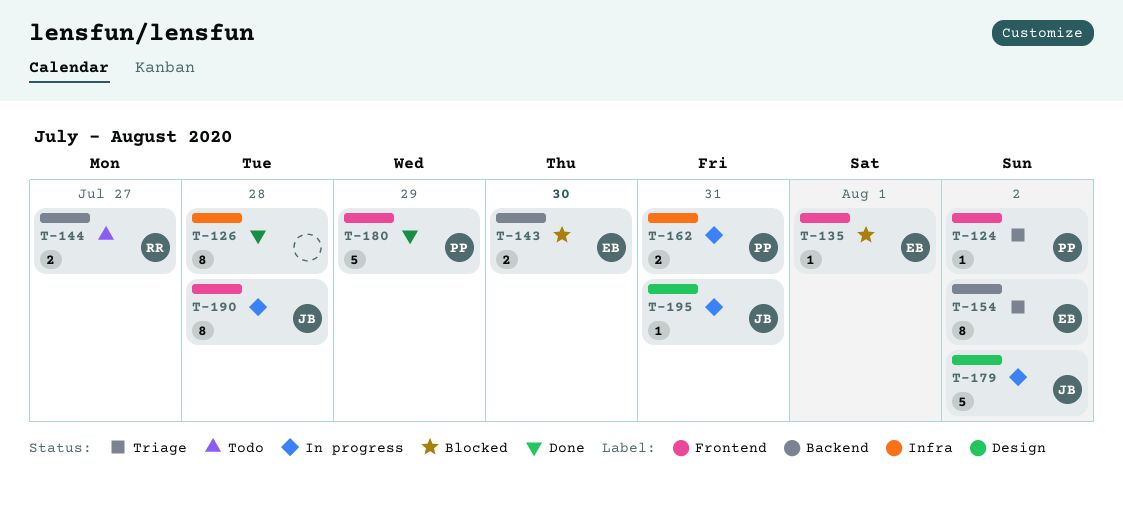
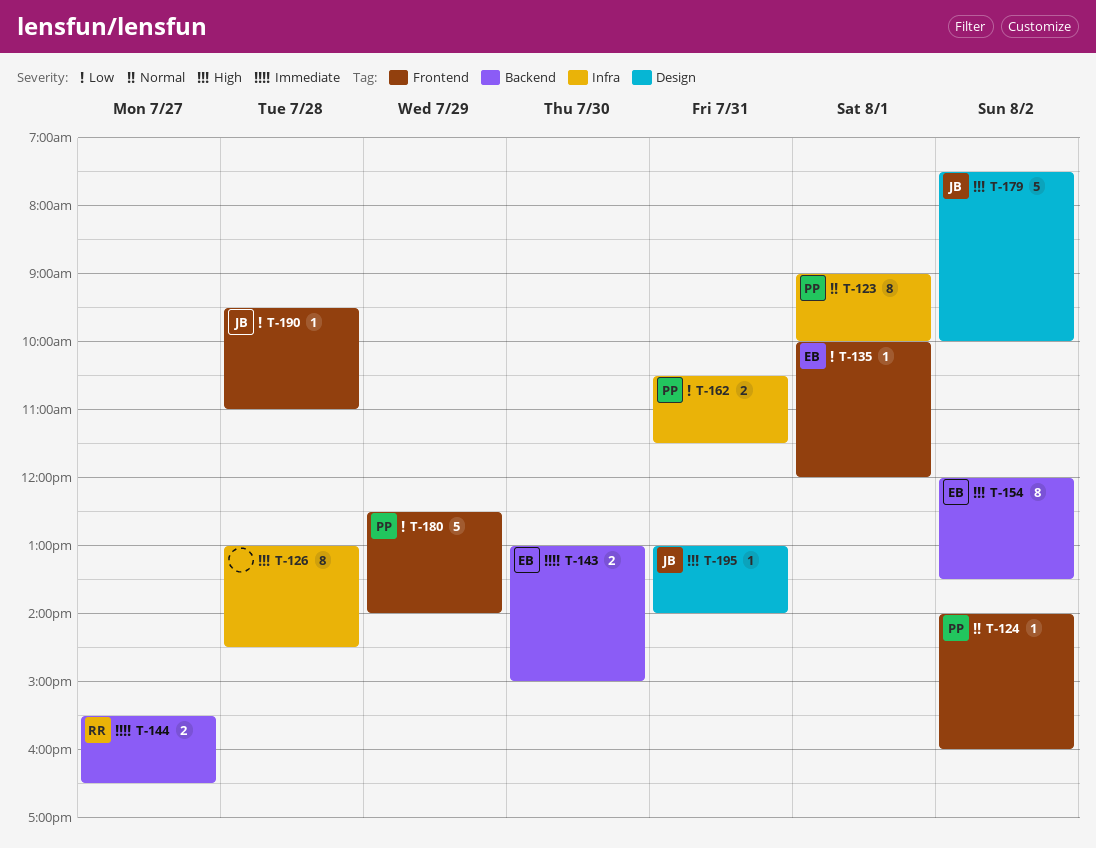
T-123: none -> present
T-190, estimate: 8 -> 1

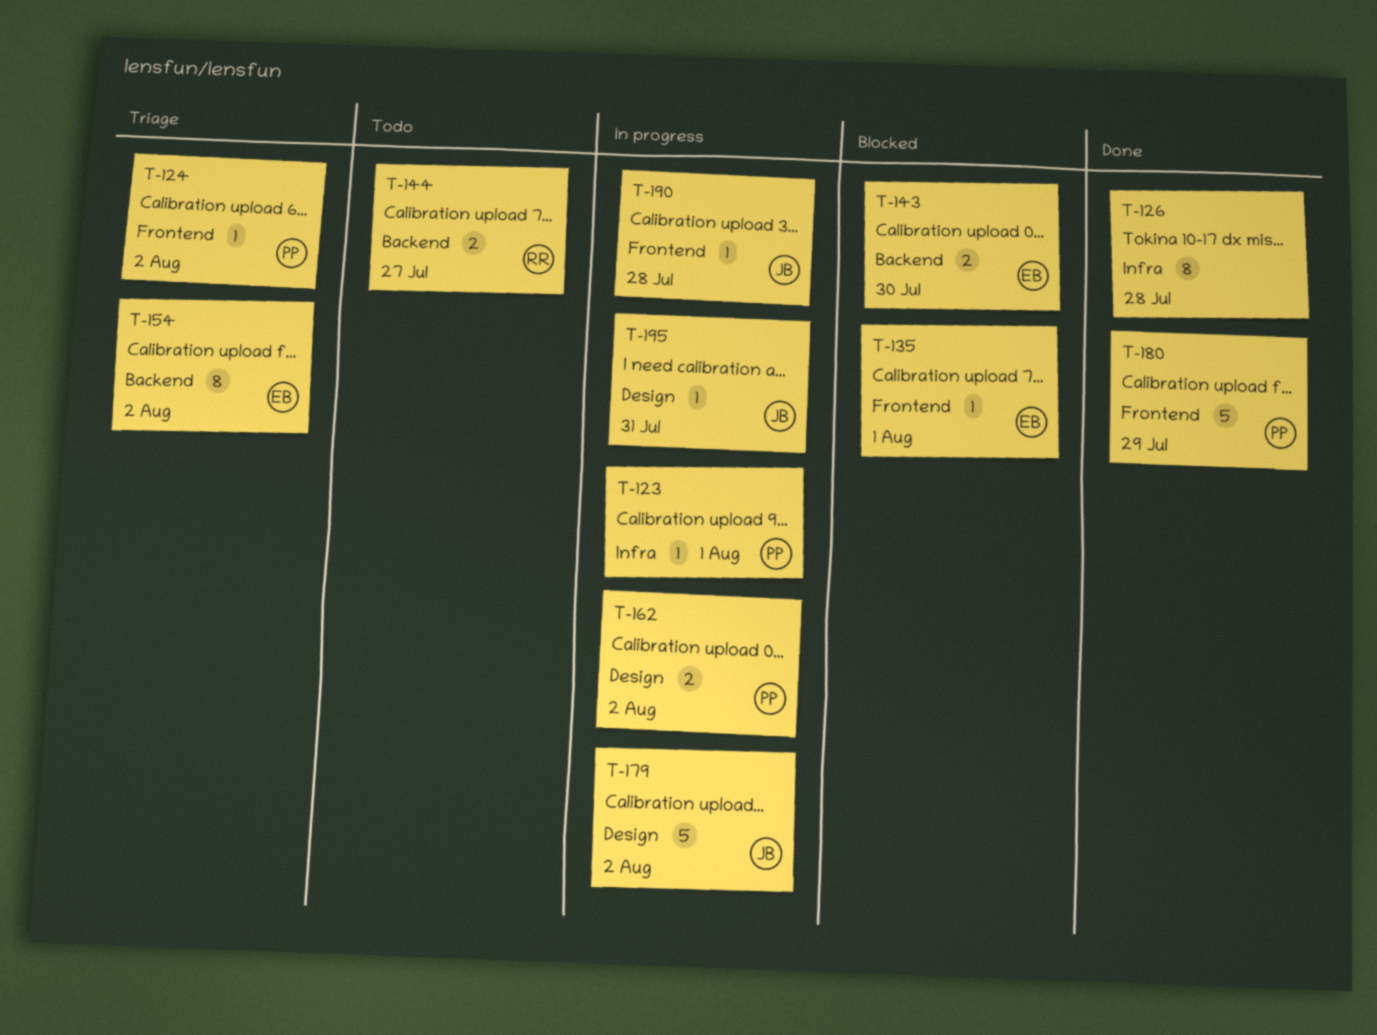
T-123, estimate: 8 -> 1
T-162, label: Infra -> Design
T-162, day: Jul 31 -> Aug 2

